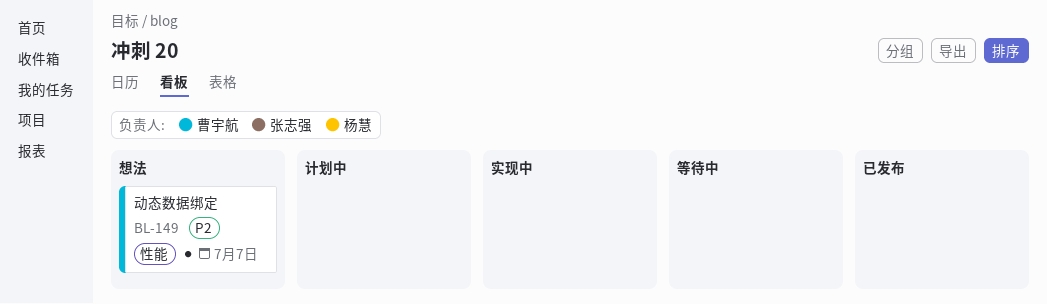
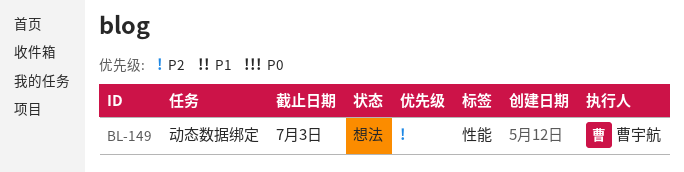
BL-149, due: Jul 7 -> Jul 3

